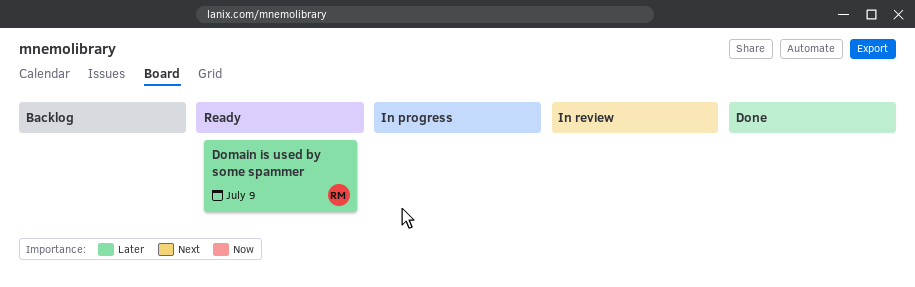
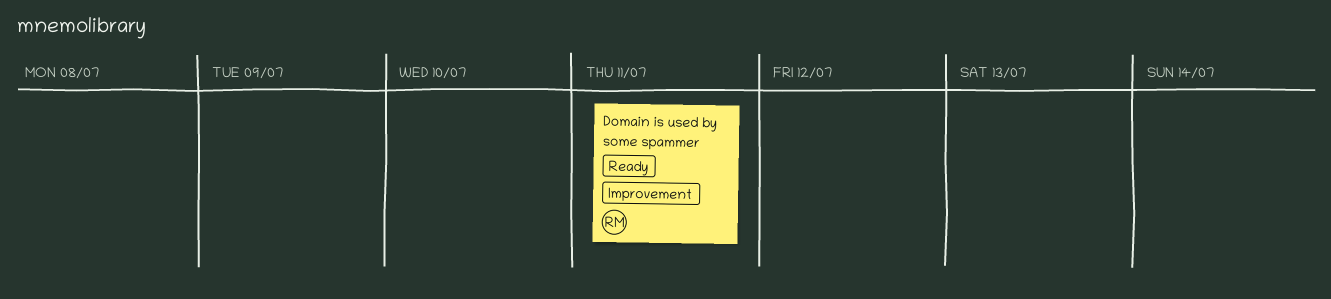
Domain is used by some spammer, due: Jul 9 -> Jul 11

